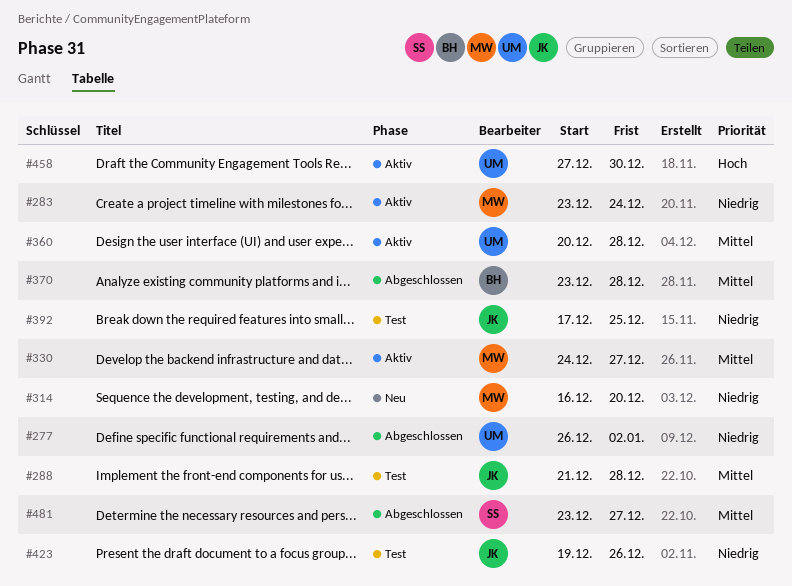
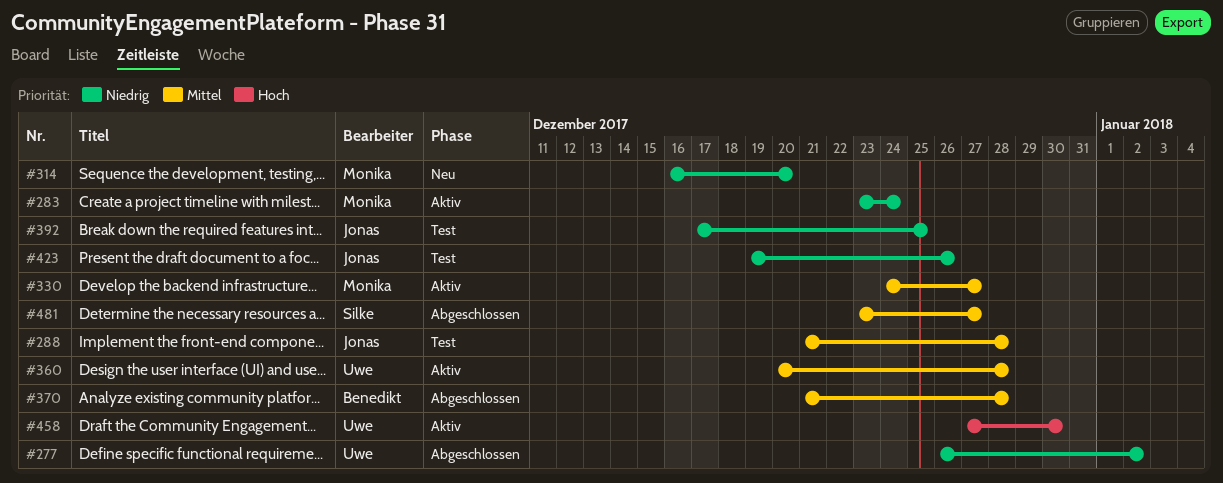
#370, start: Dec 23 -> Dec 21

